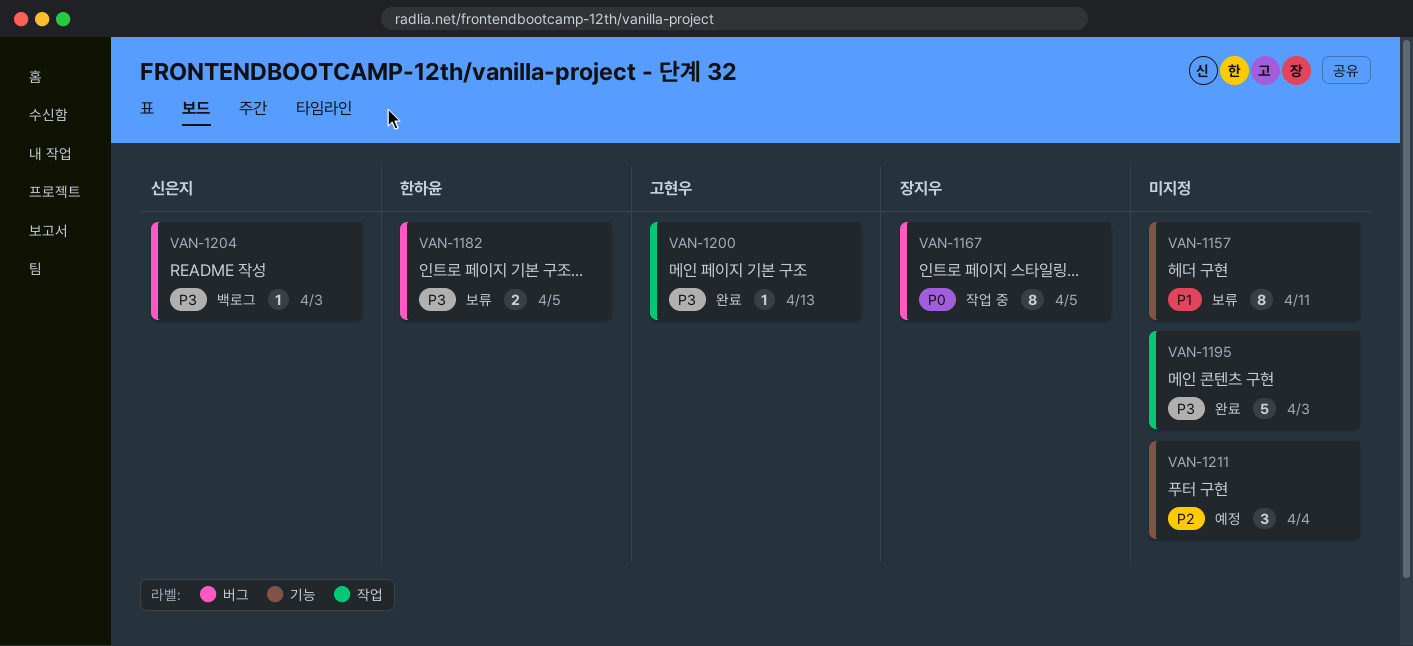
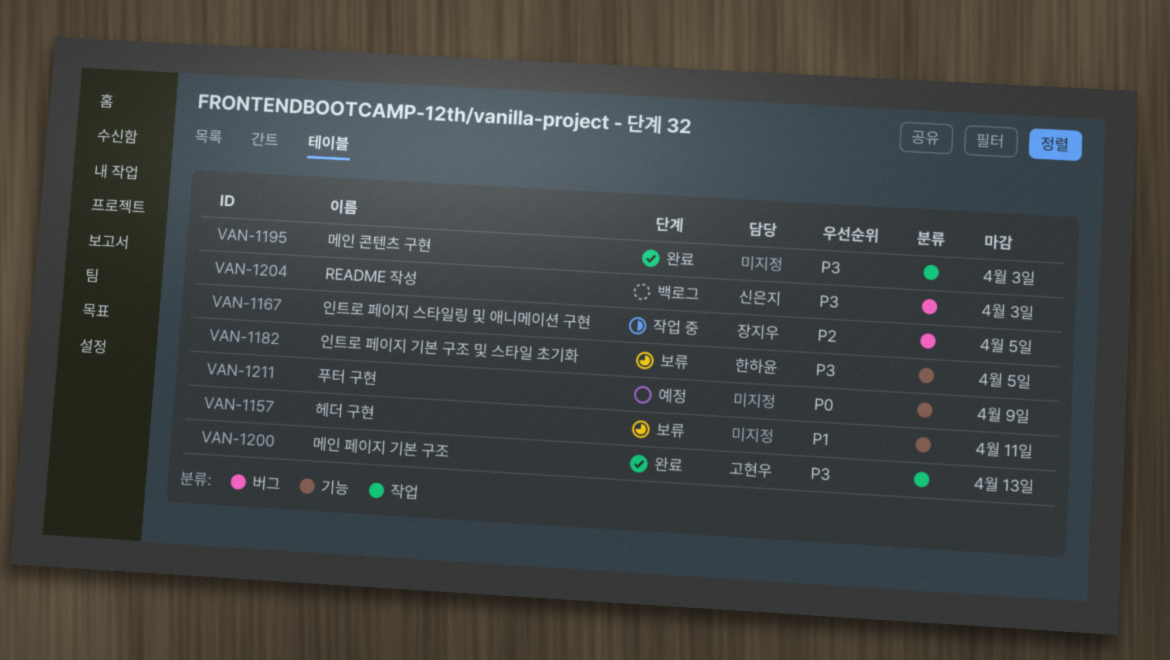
VAN-1167, priority: P0 -> P2
VAN-1182, label: 버그 -> 기능
VAN-1211, priority: P2 -> P0
VAN-1211, due: Apr 4 -> Apr 9

